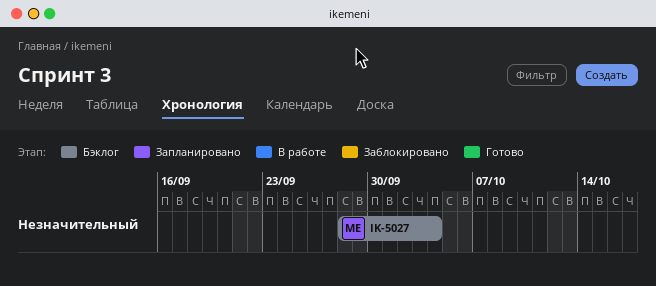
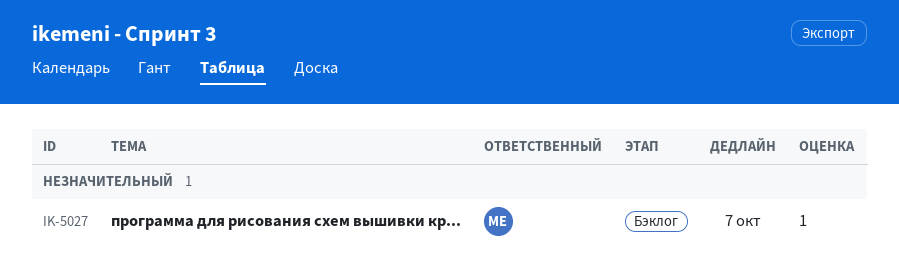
IK-5027, due: Oct 4 -> Oct 7

